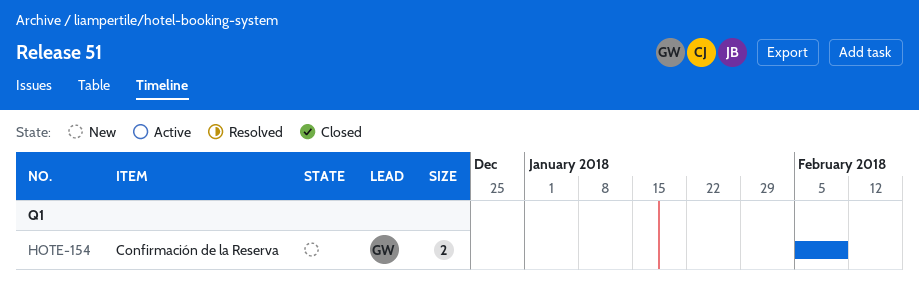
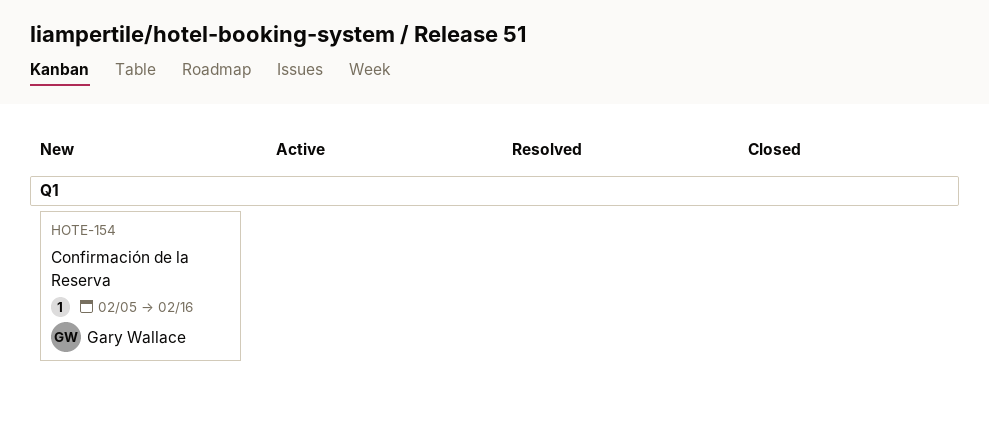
HOTE-154, estimate: 2 -> 1
HOTE-154, due: Feb 9 -> Feb 16

